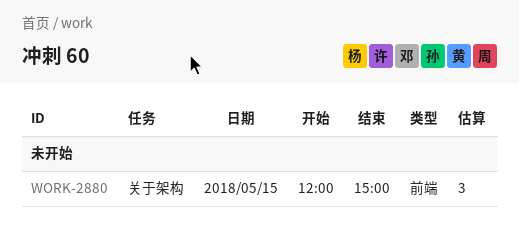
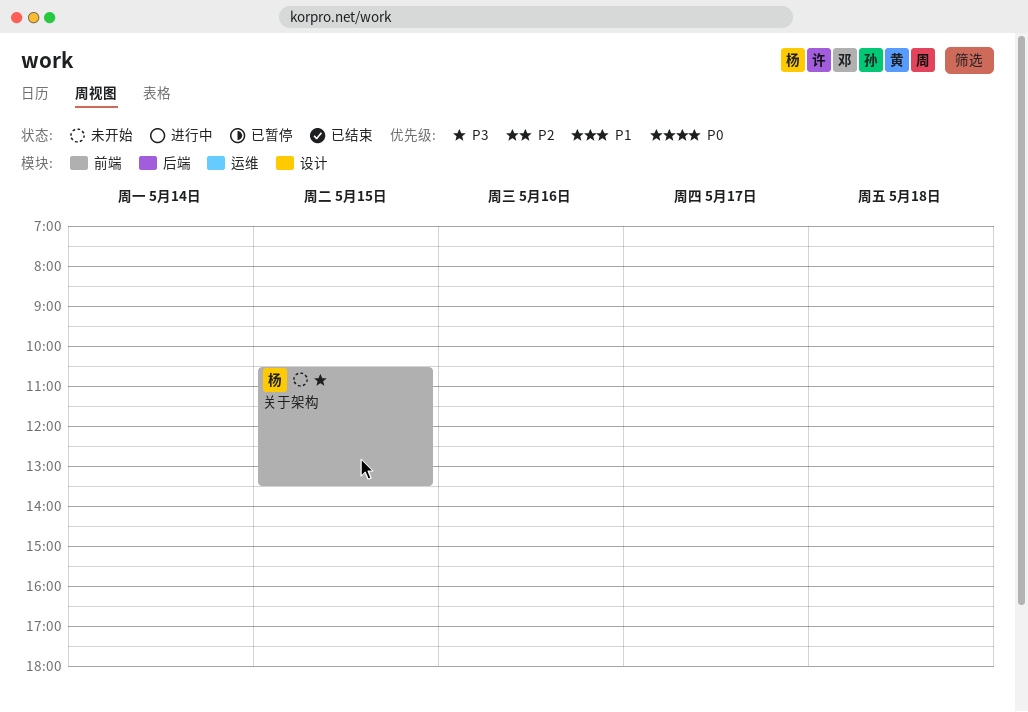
关于架构, begins: 12:00 -> 10:30
关于架构, ends: 15:00 -> 13:30

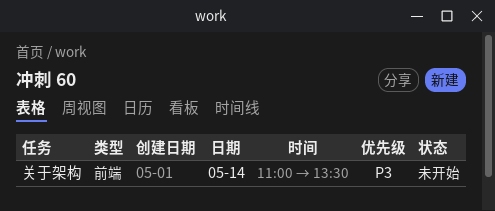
关于架构, day: May 15 -> May 14
关于架构, begins: 10:30 -> 11:00

